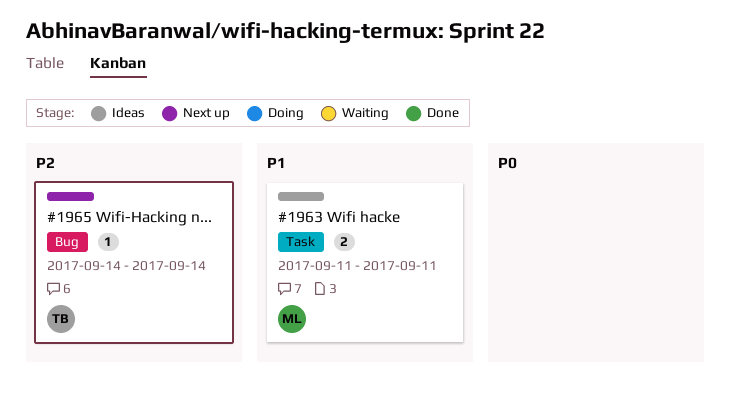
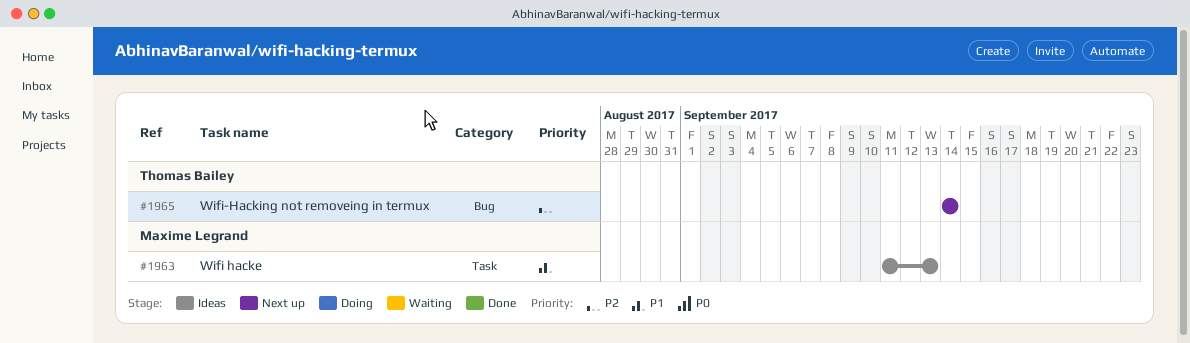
#1963, due: Sep 11 -> Sep 13

